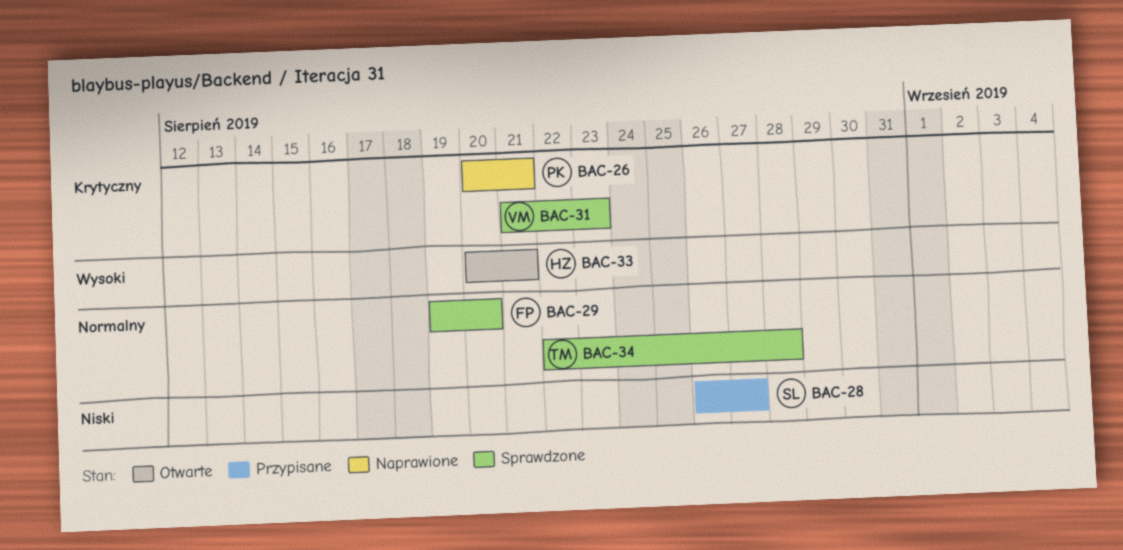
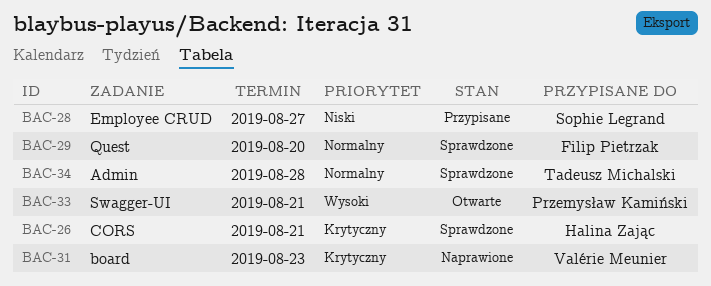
BAC-26, status: Naprawione -> Sprawdzone
BAC-26, owner: Przemysław Kamiński -> Halina Zając
BAC-31, status: Sprawdzone -> Naprawione
BAC-33, owner: Halina Zając -> Przemysław Kamiński

